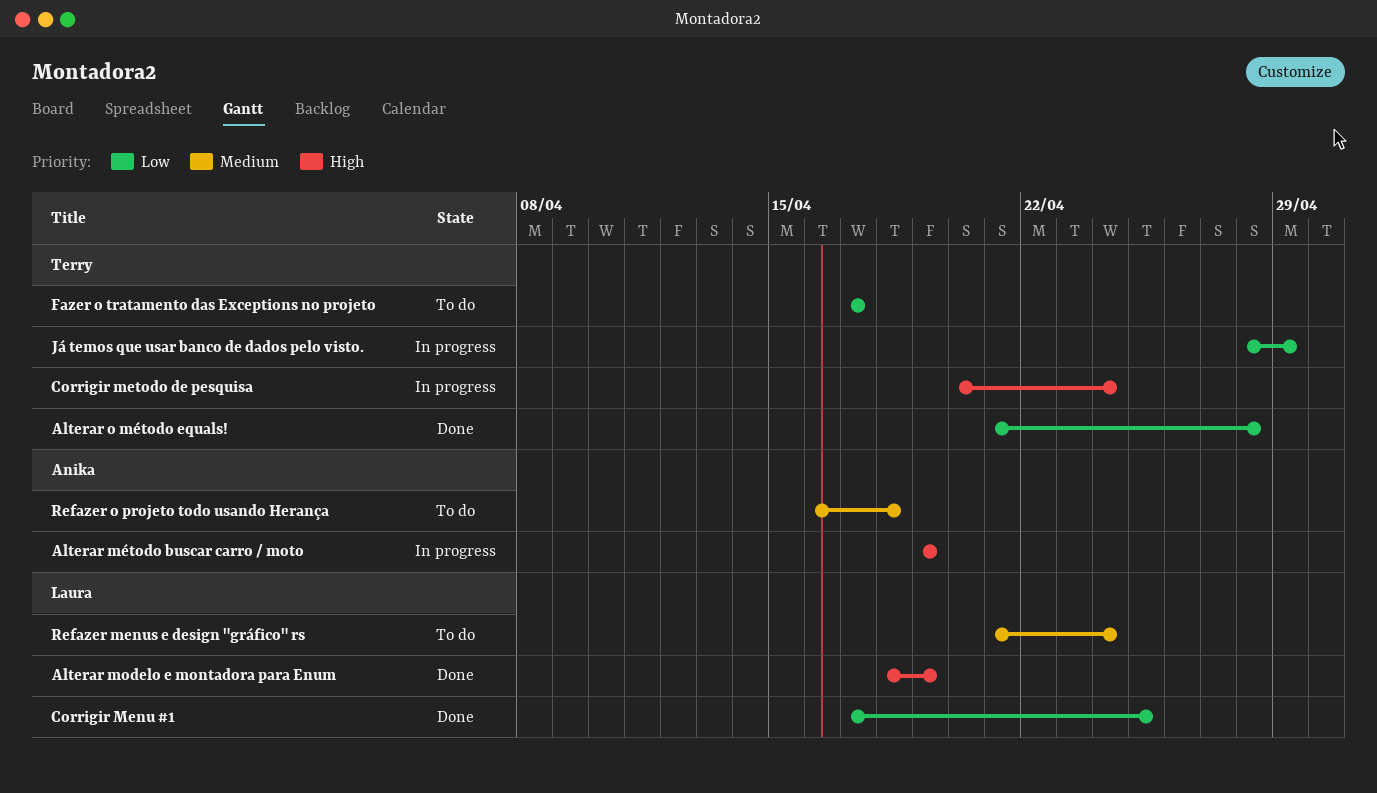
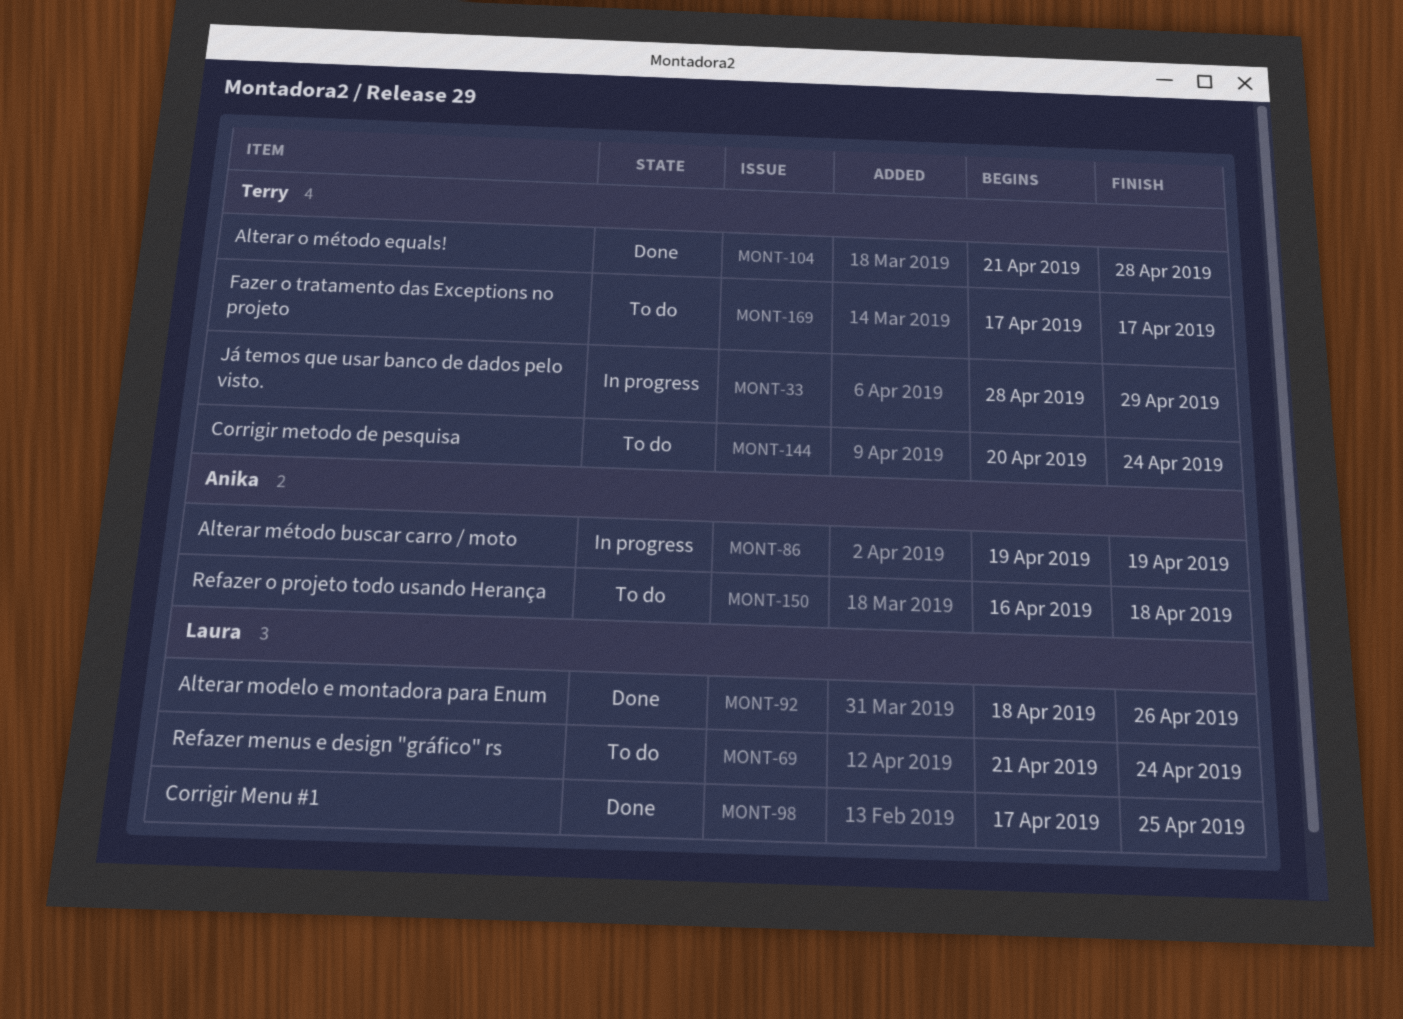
Alterar modelo e montadora para Enum, due: Apr 19 -> Apr 26
Corrigir metodo de pesquisa, status: In progress -> To do

